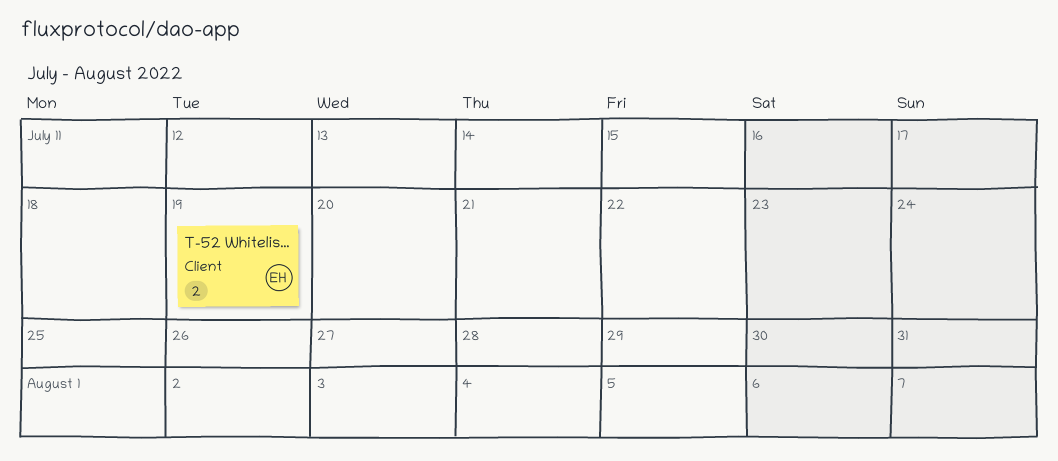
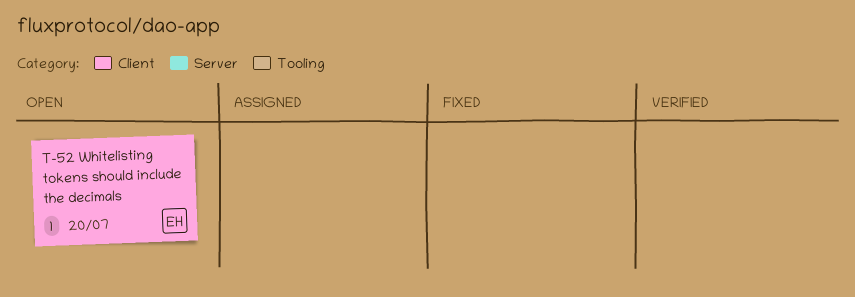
T-52, estimate: 2 -> 1
T-52, due: Jul 19 -> Jul 20

